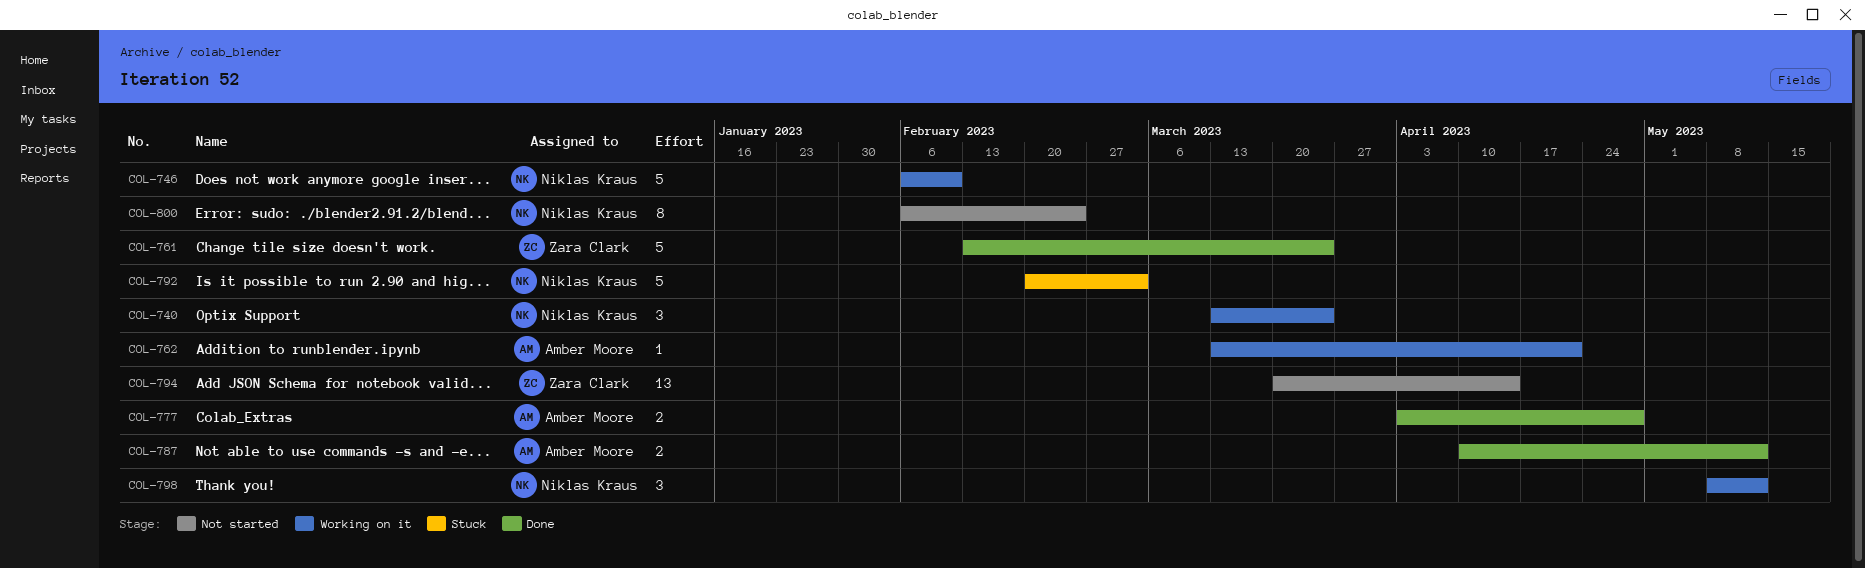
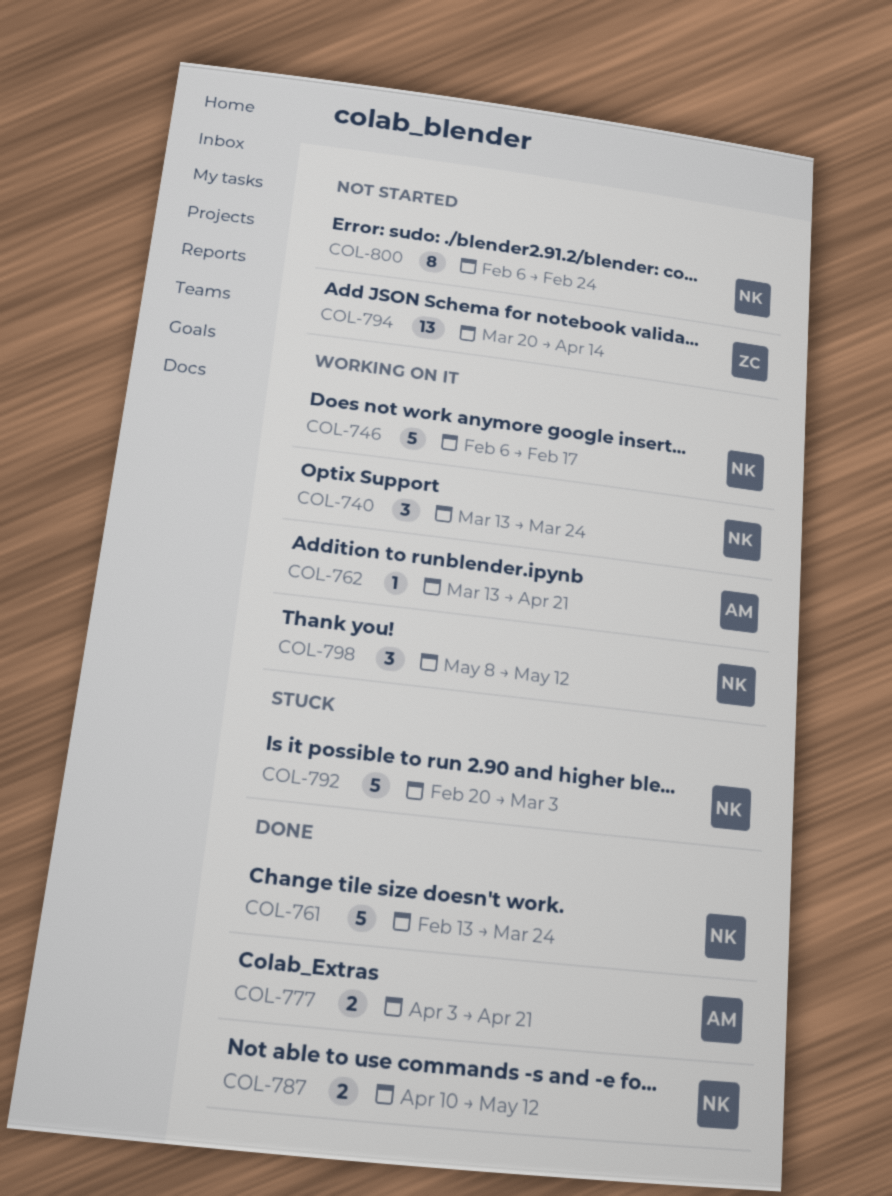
COL-746, due: Feb 10 -> Feb 17
COL-761, owner: Zara Clark -> Niklas Kraus
COL-777, due: Apr 28 -> Apr 21
COL-787, owner: Amber Moore -> Niklas Kraus

